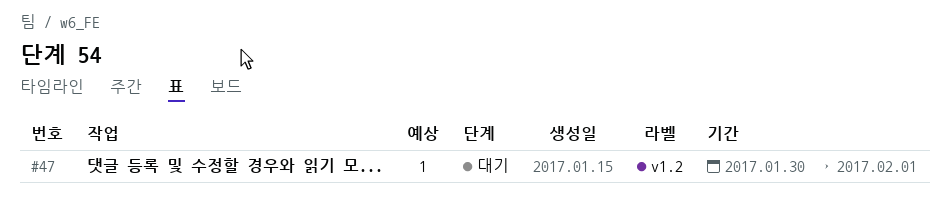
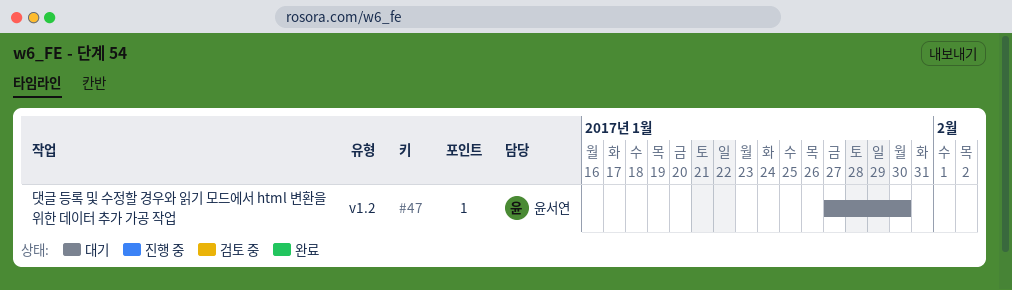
#47, start: Jan 30 -> Jan 27
#47, due: Feb 1 -> Jan 30

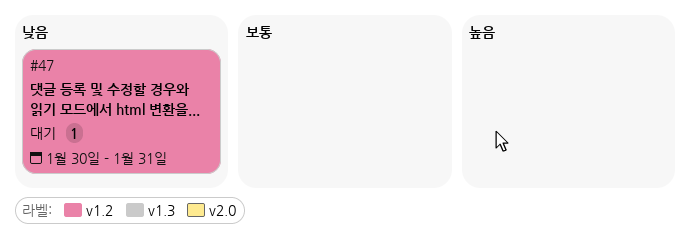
#47, start: Jan 27 -> Jan 30
#47, due: Jan 30 -> Jan 31

